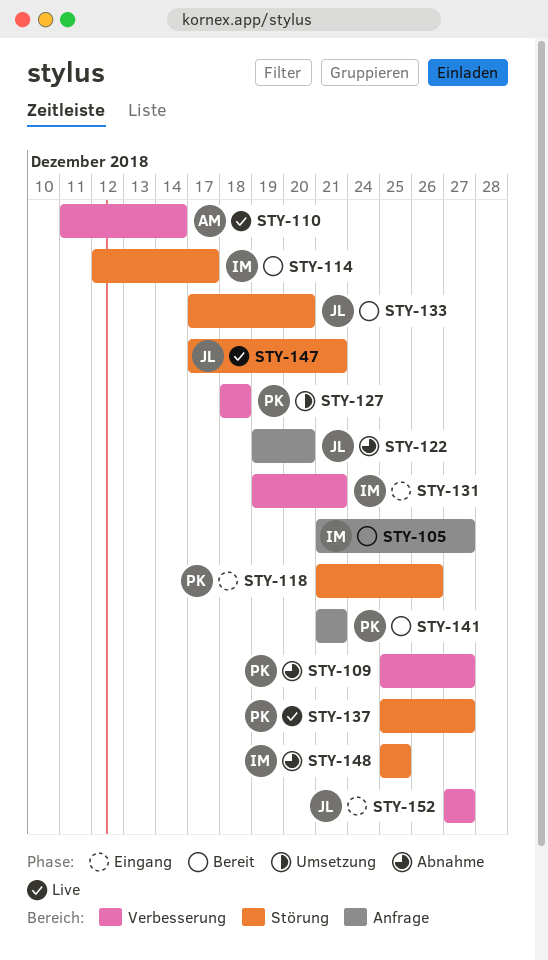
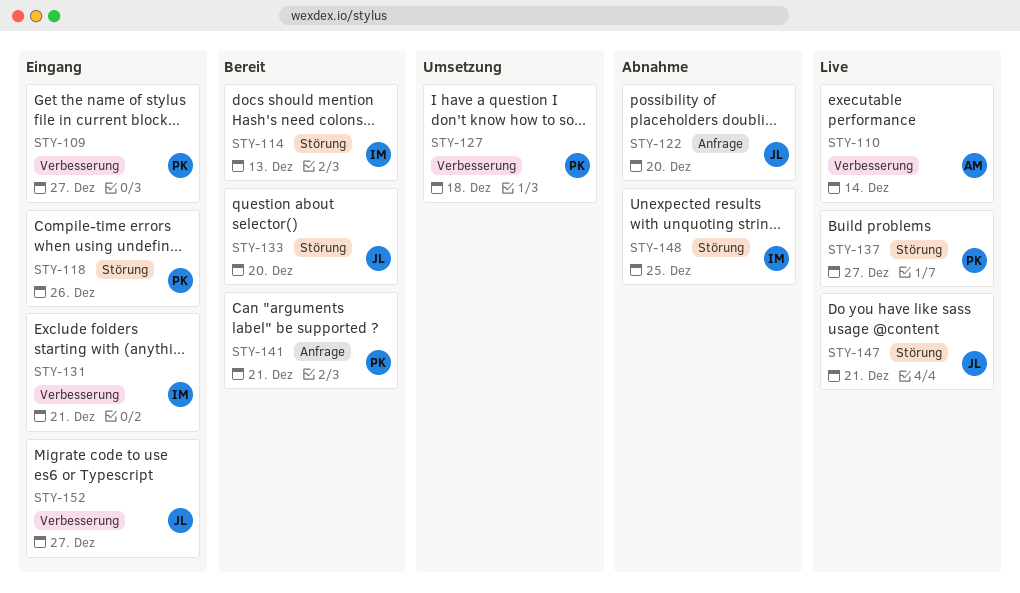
STY-105: present -> none
STY-109, status: Abnahme -> Eingang
STY-114, due: Dec 17 -> Dec 13

